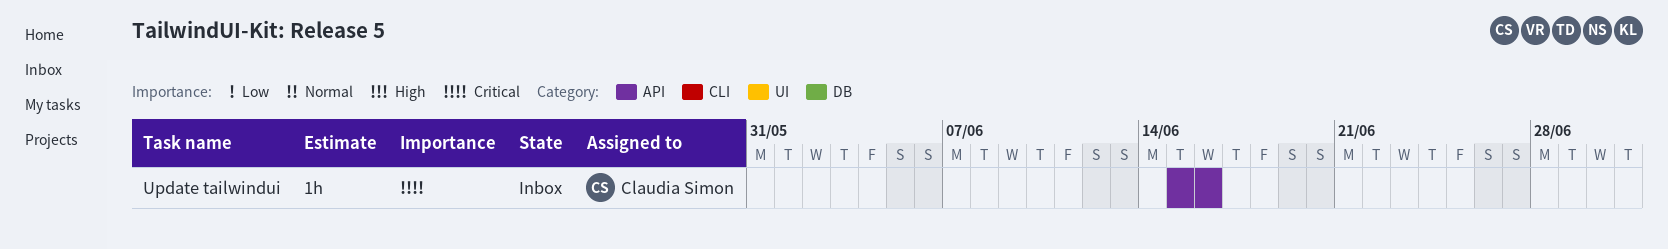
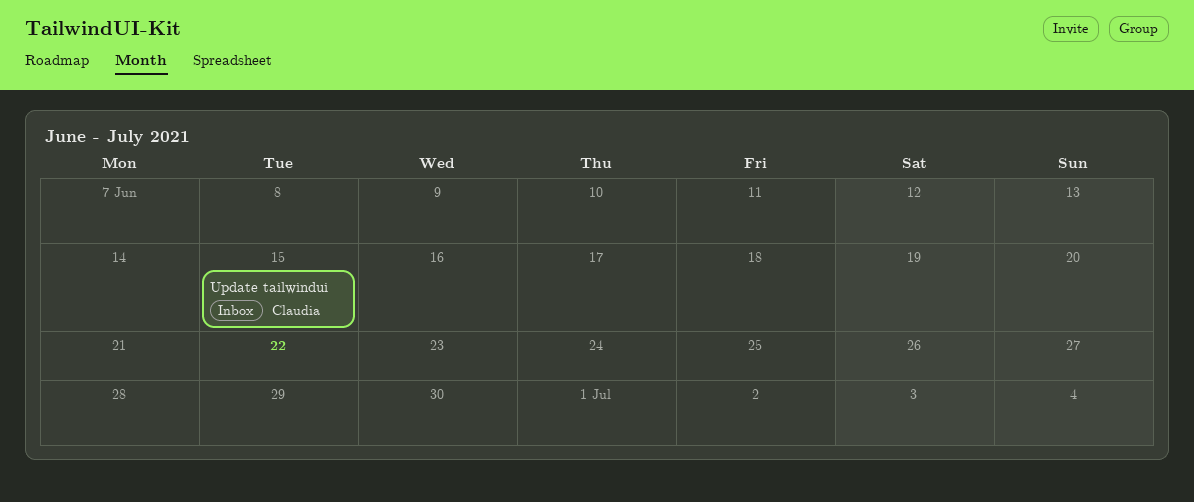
Update tailwindui, due: Jun 16 -> Jun 15

